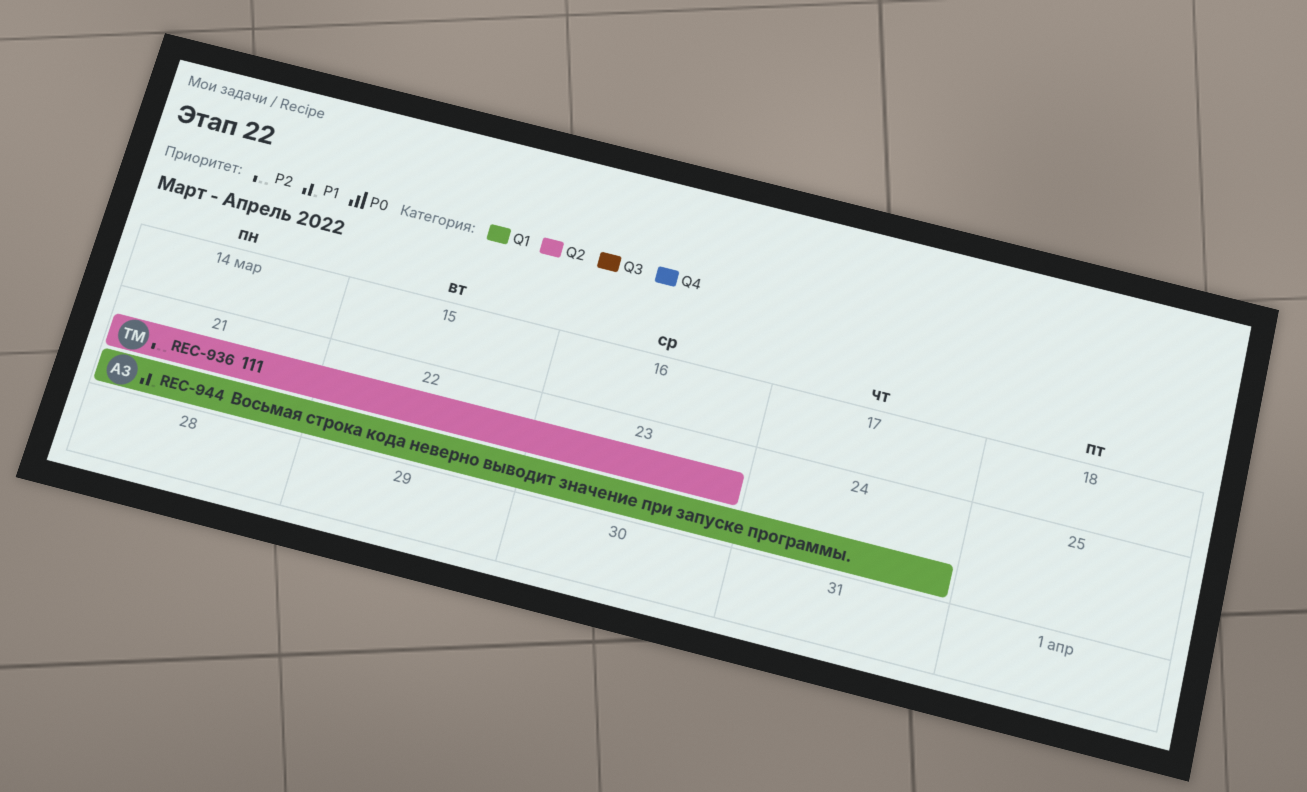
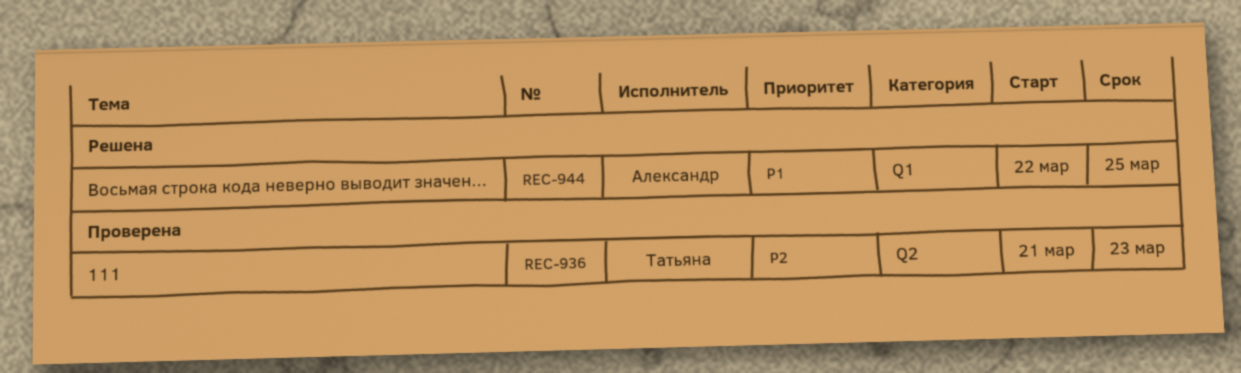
REC-944, start: Mar 21 -> Mar 22
REC-944, due: Mar 24 -> Mar 25

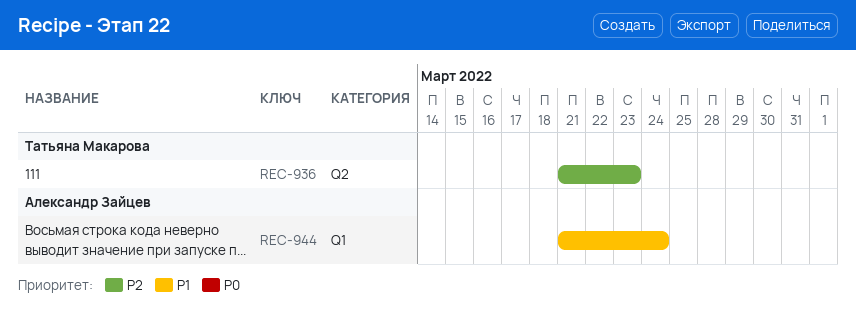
REC-944, start: Mar 22 -> Mar 21
REC-944, due: Mar 25 -> Mar 24

